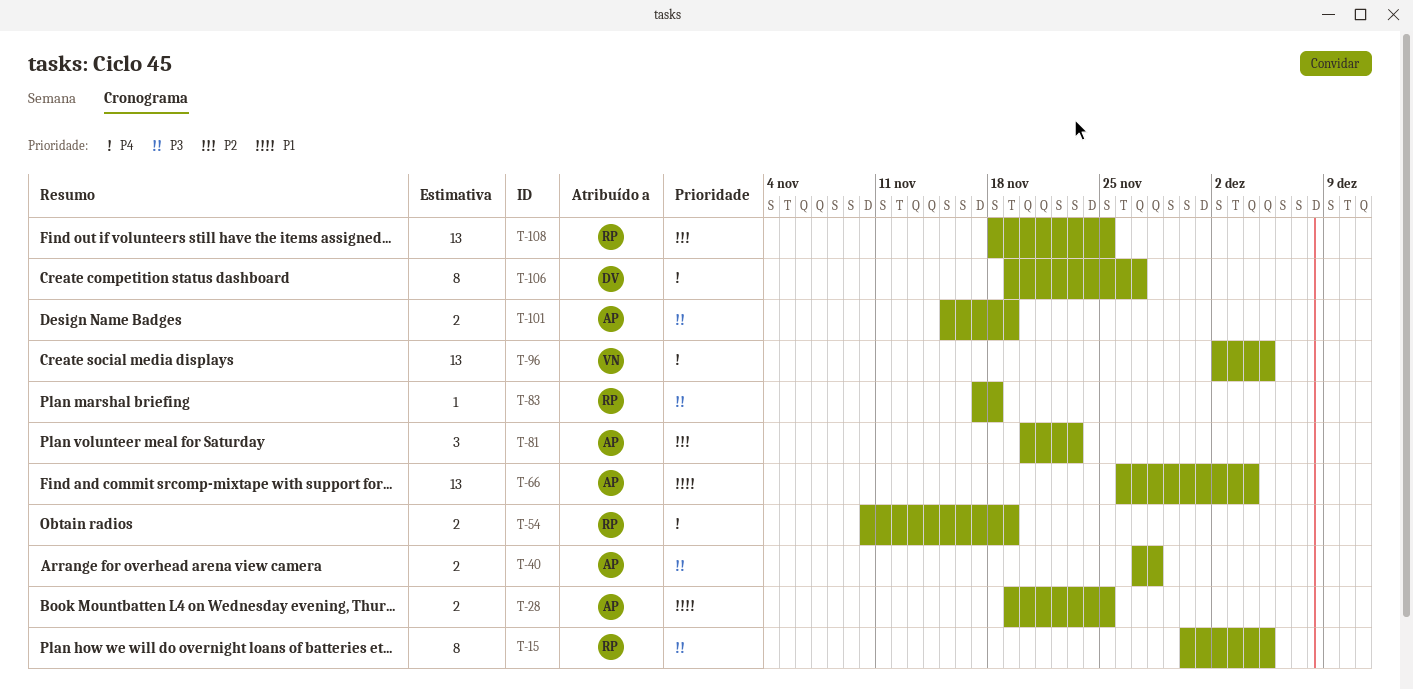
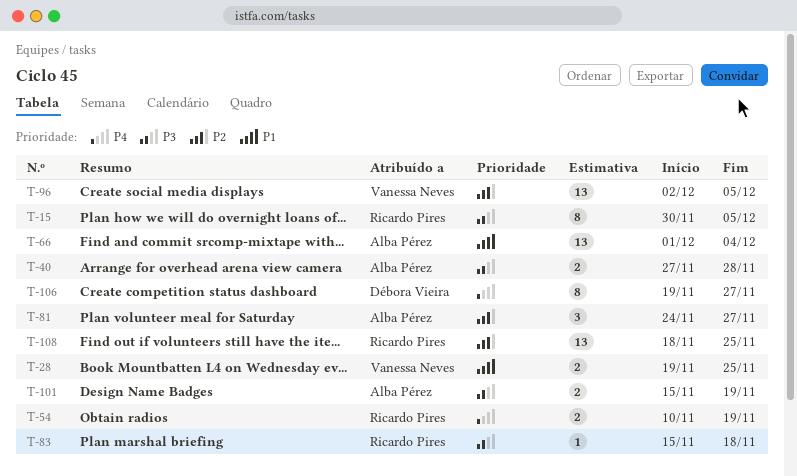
T-28, owner: Alba Pérez -> Vanessa Neves
T-66, start: Nov 26 -> Dec 1
T-81, start: Nov 20 -> Nov 24
T-81, due: Nov 23 -> Nov 27
T-83, start: Nov 17 -> Nov 15
T-96, priority: P4 -> P2

